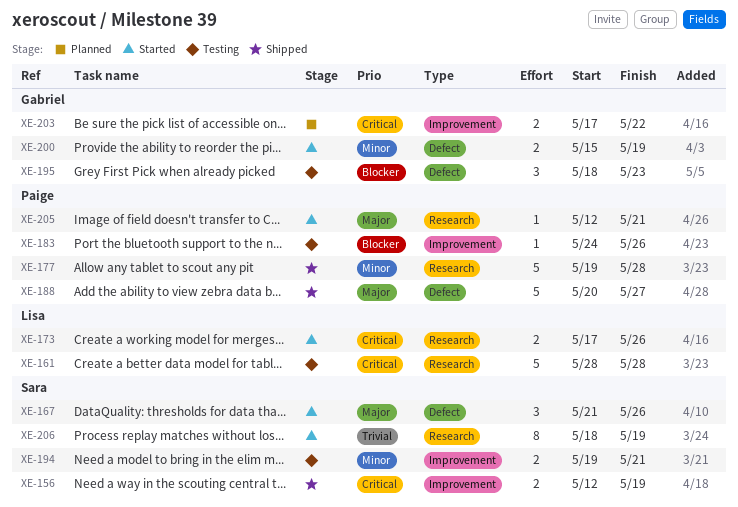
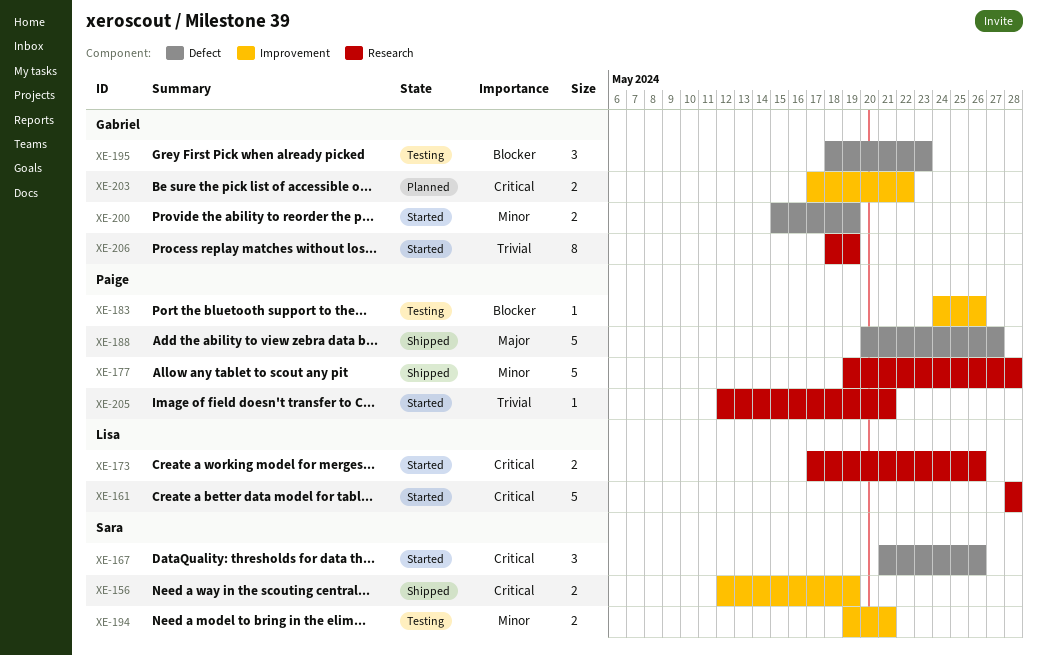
XE-161, status: Testing -> Started
XE-167, priority: Major -> Critical
XE-205, priority: Major -> Trivial
XE-206, owner: Sara -> Gabriel

